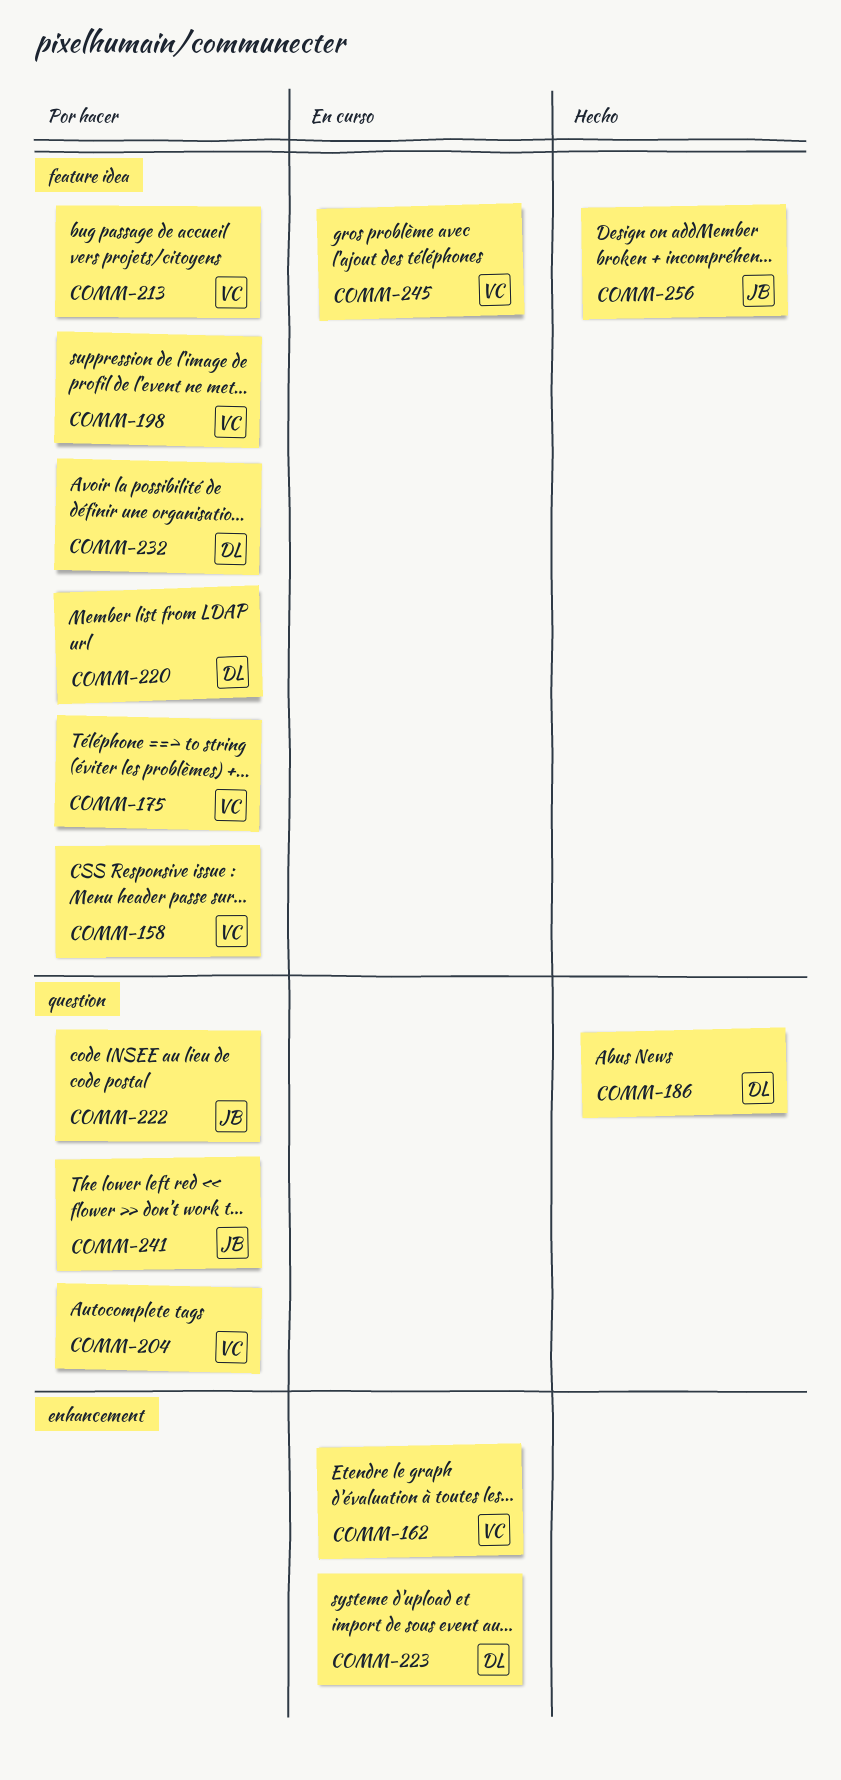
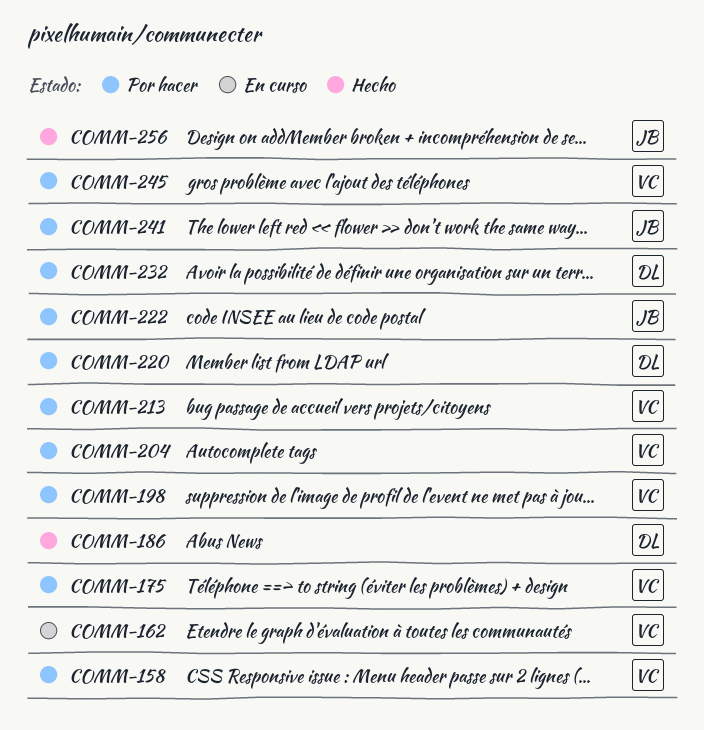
COMM-223: present -> none
COMM-245, status: En curso -> Por hacer

